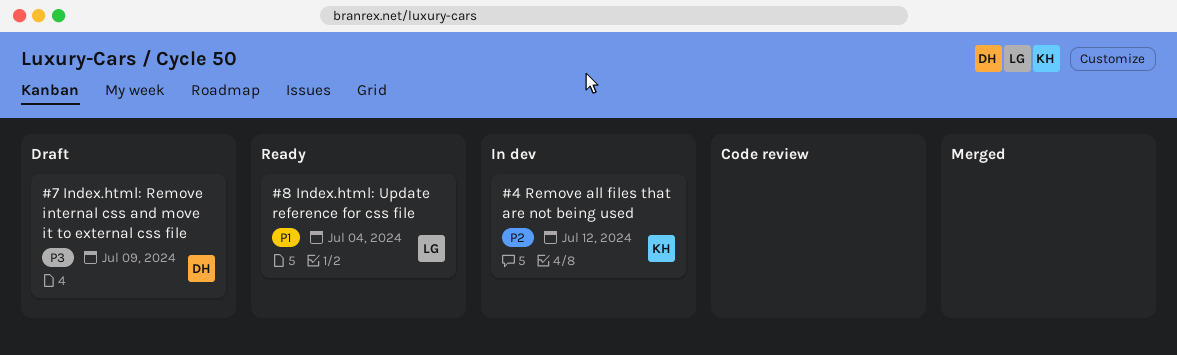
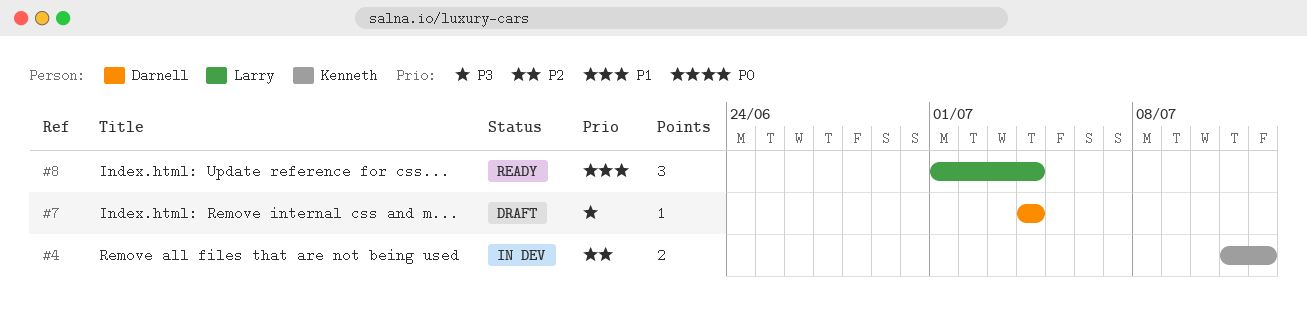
#7, due: Jul 9 -> Jul 4

